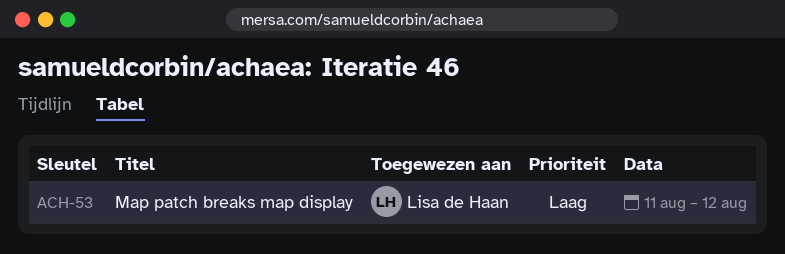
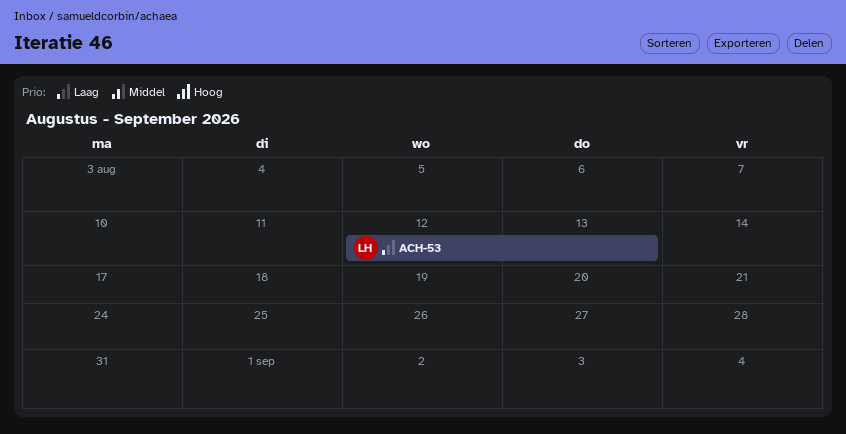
ACH-53, start: Aug 11 -> Aug 12
ACH-53, due: Aug 12 -> Aug 13

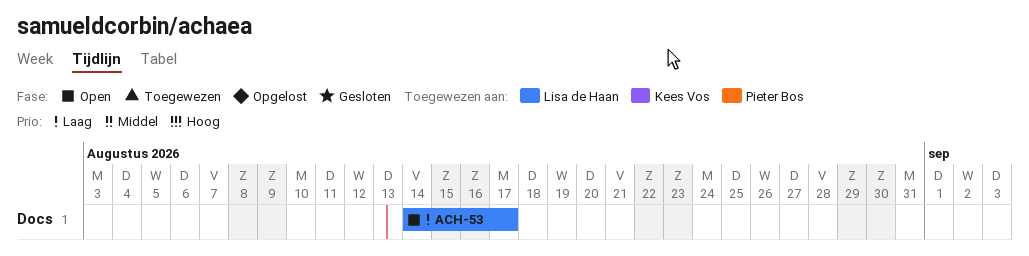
ACH-53, start: Aug 12 -> Aug 14
ACH-53, due: Aug 13 -> Aug 17

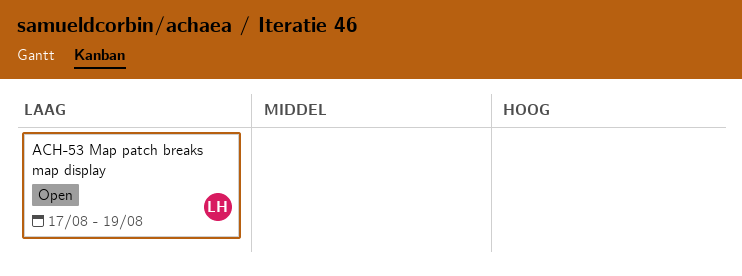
ACH-53, start: Aug 14 -> Aug 17
ACH-53, due: Aug 17 -> Aug 19

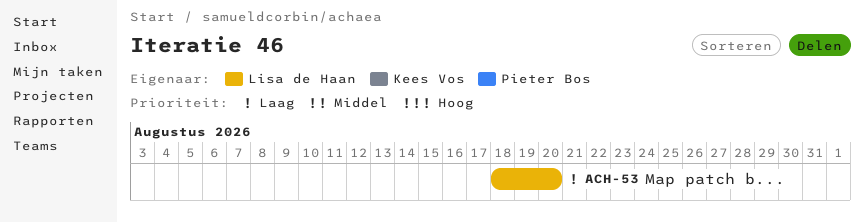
ACH-53, start: Aug 17 -> Aug 18
ACH-53, due: Aug 19 -> Aug 20

